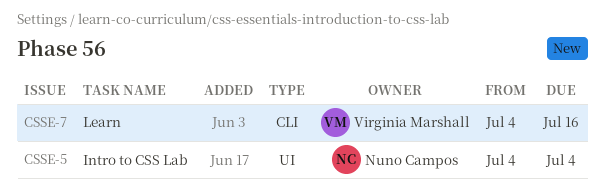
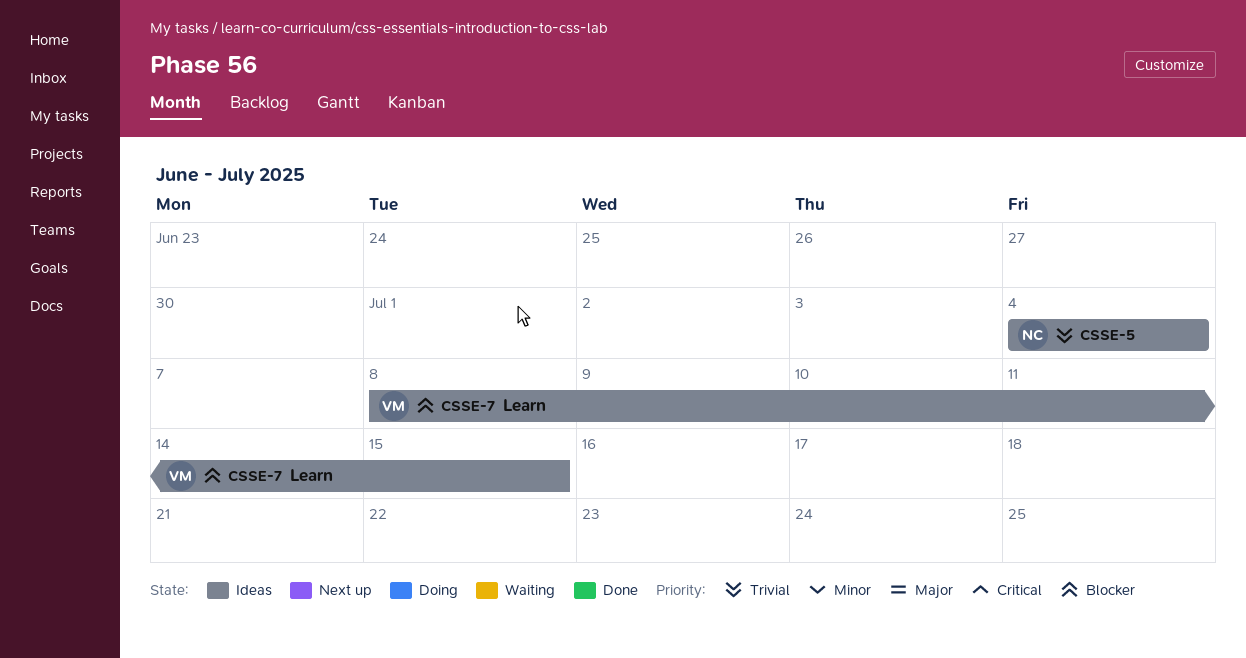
CSSE-7, start: Jul 4 -> Jul 8
CSSE-7, due: Jul 16 -> Jul 15

